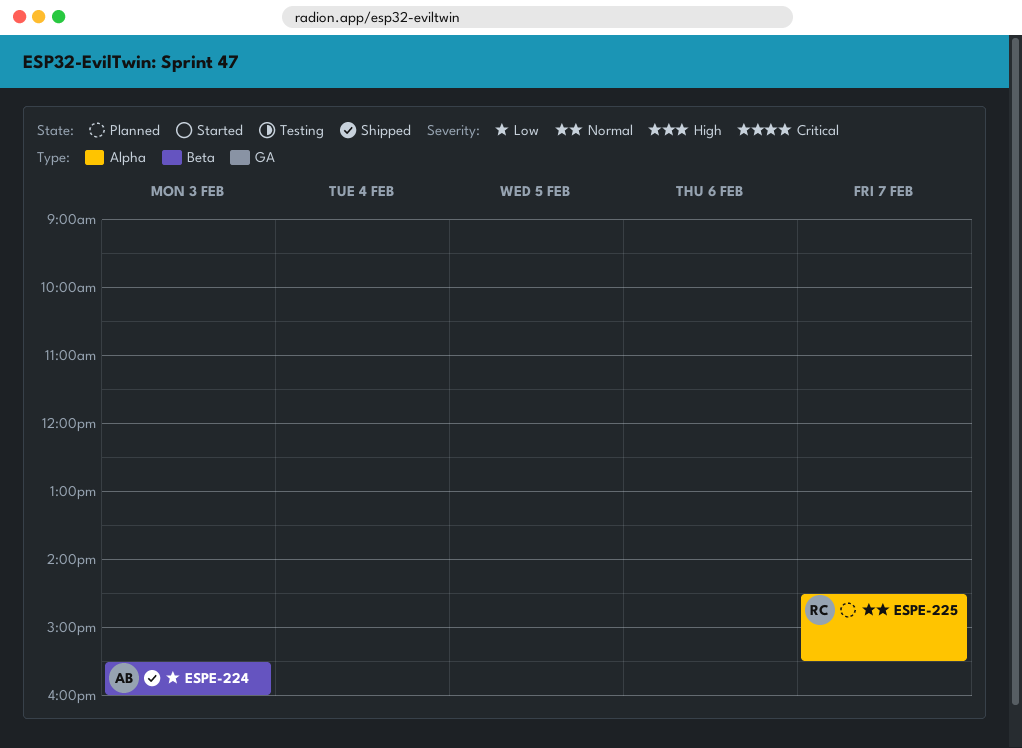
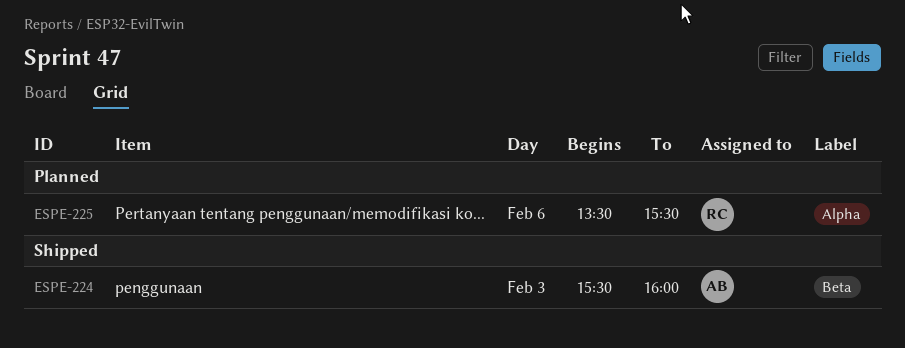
ESPE-225, day: Feb 7 -> Feb 6
ESPE-225, begins: 14:30 -> 13:30

